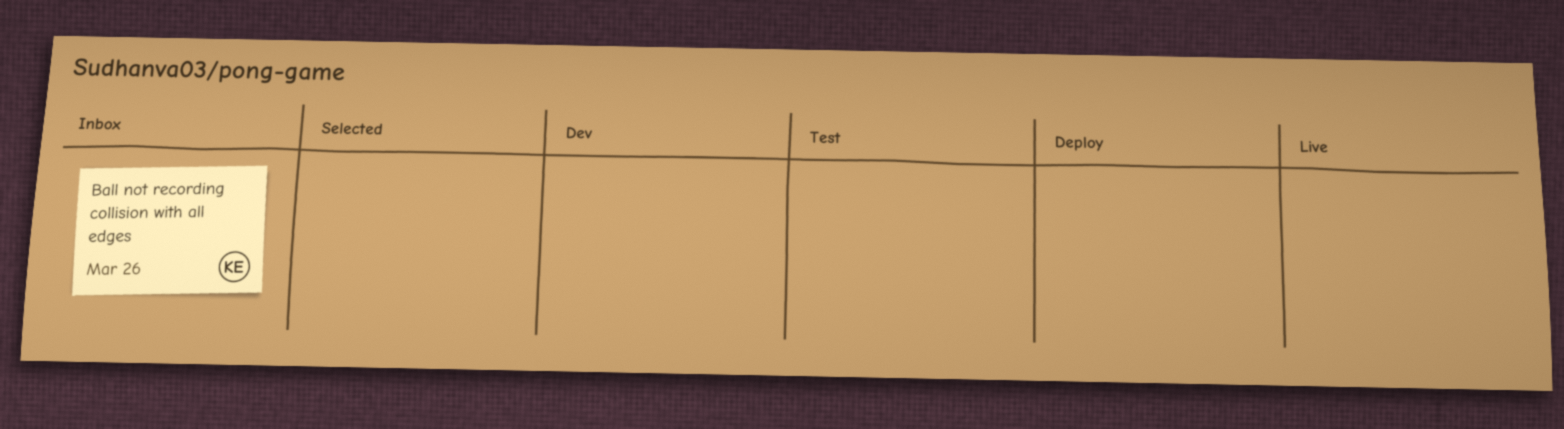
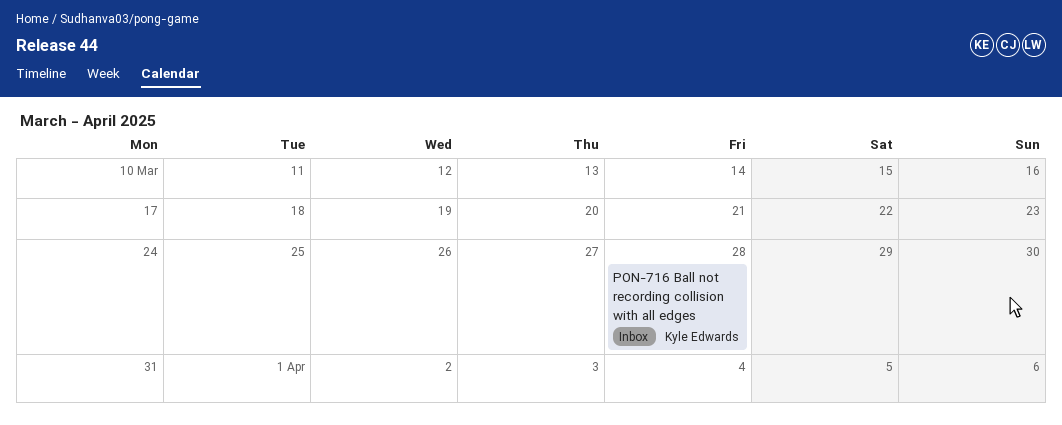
Ball not recording collision with all edges, due: Mar 26 -> Mar 28

